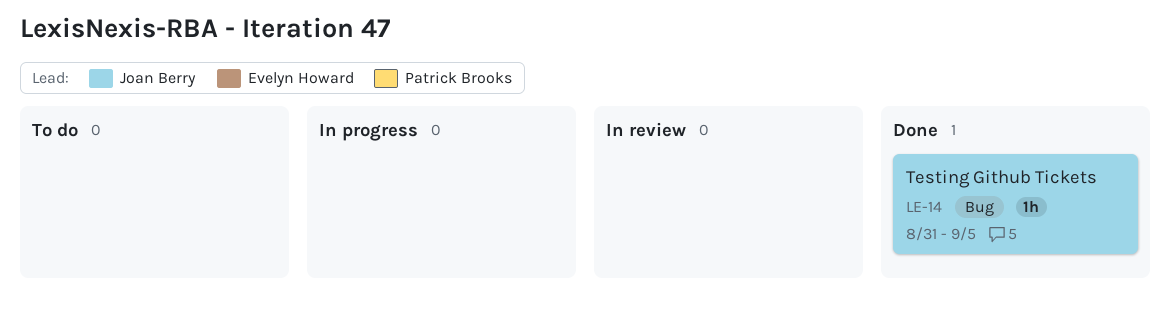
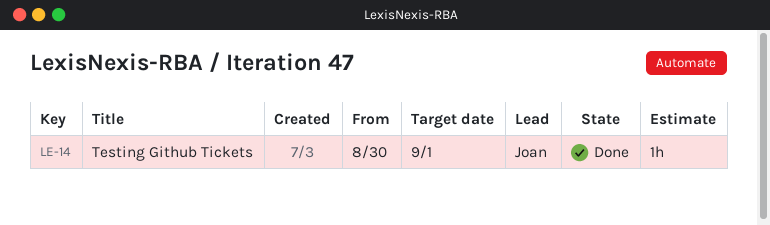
LE-14, start: Aug 31 -> Aug 30
LE-14, due: Sep 5 -> Sep 1

